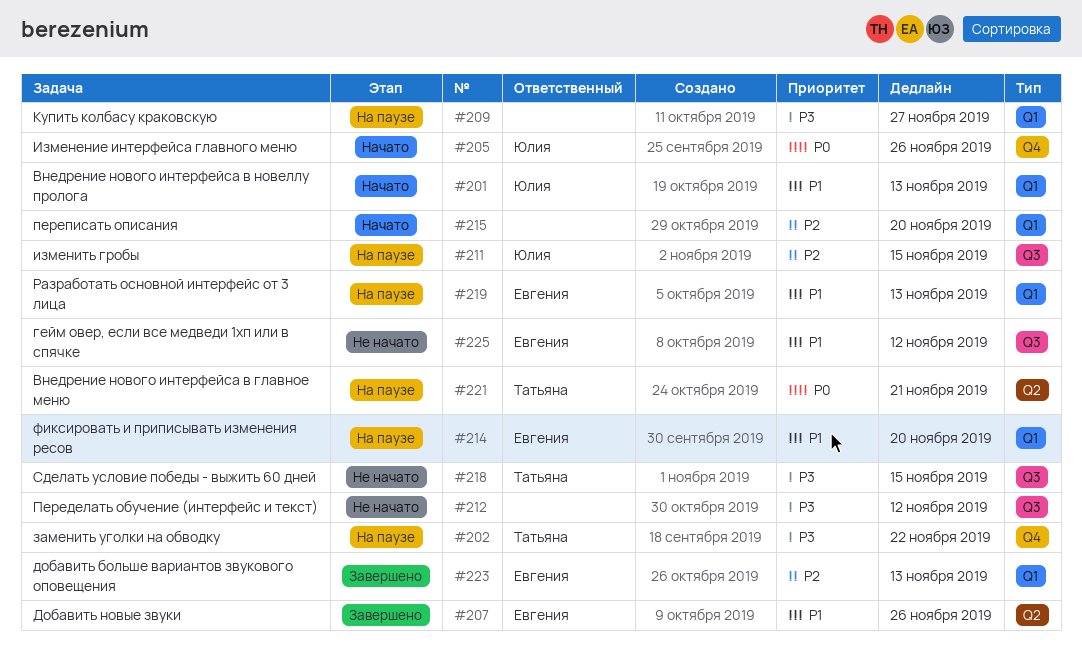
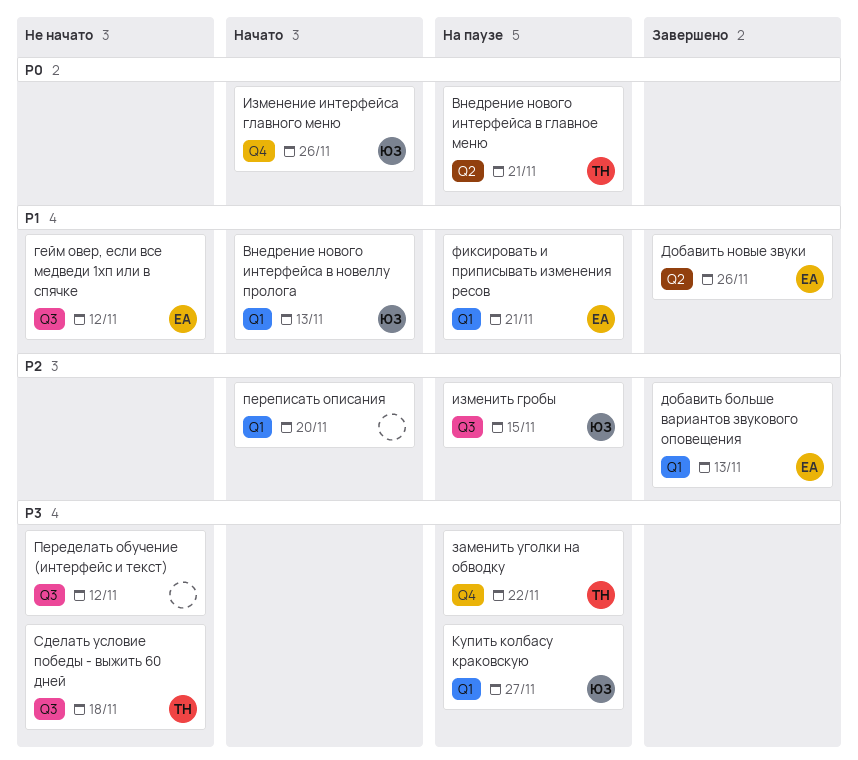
Купить колбасу краковскую, owner: none -> Юлия
Разработать основной интерфейс от 3 лица: present -> none
Сделать условие победы - выжить 60 дней, due: Nov 15 -> Nov 18
фиксировать и приписывать изменения ресов, due: Nov 20 -> Nov 21

